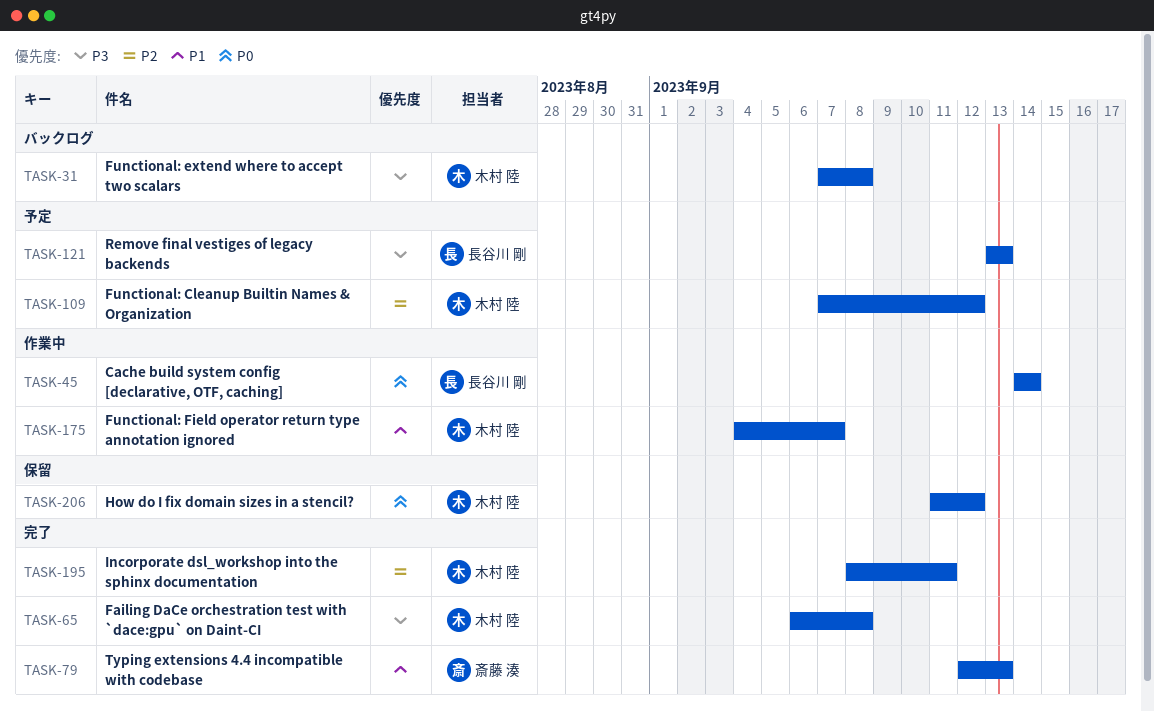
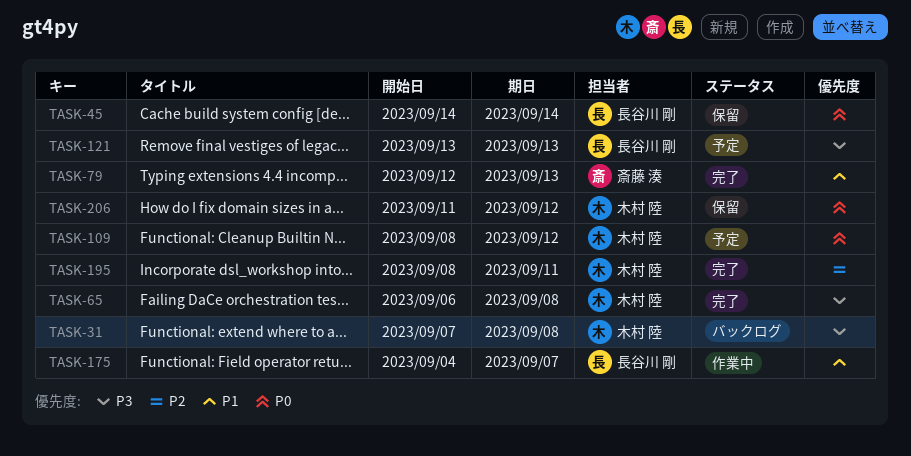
TASK-45, status: 作業中 -> 保留
TASK-109, priority: P2 -> P0
TASK-109, start: Sep 7 -> Sep 8
TASK-175, owner: 木村 陸 -> 長谷川 剛

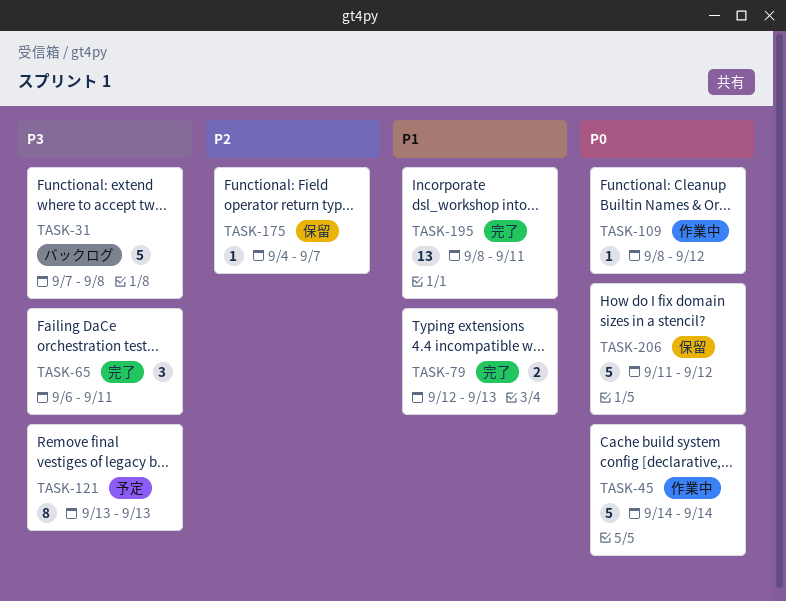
TASK-45, status: 保留 -> 作業中
TASK-65, due: Sep 8 -> Sep 11
TASK-109, status: 予定 -> 作業中
TASK-175, status: 作業中 -> 保留
TASK-175, priority: P1 -> P2
TASK-195, priority: P2 -> P1

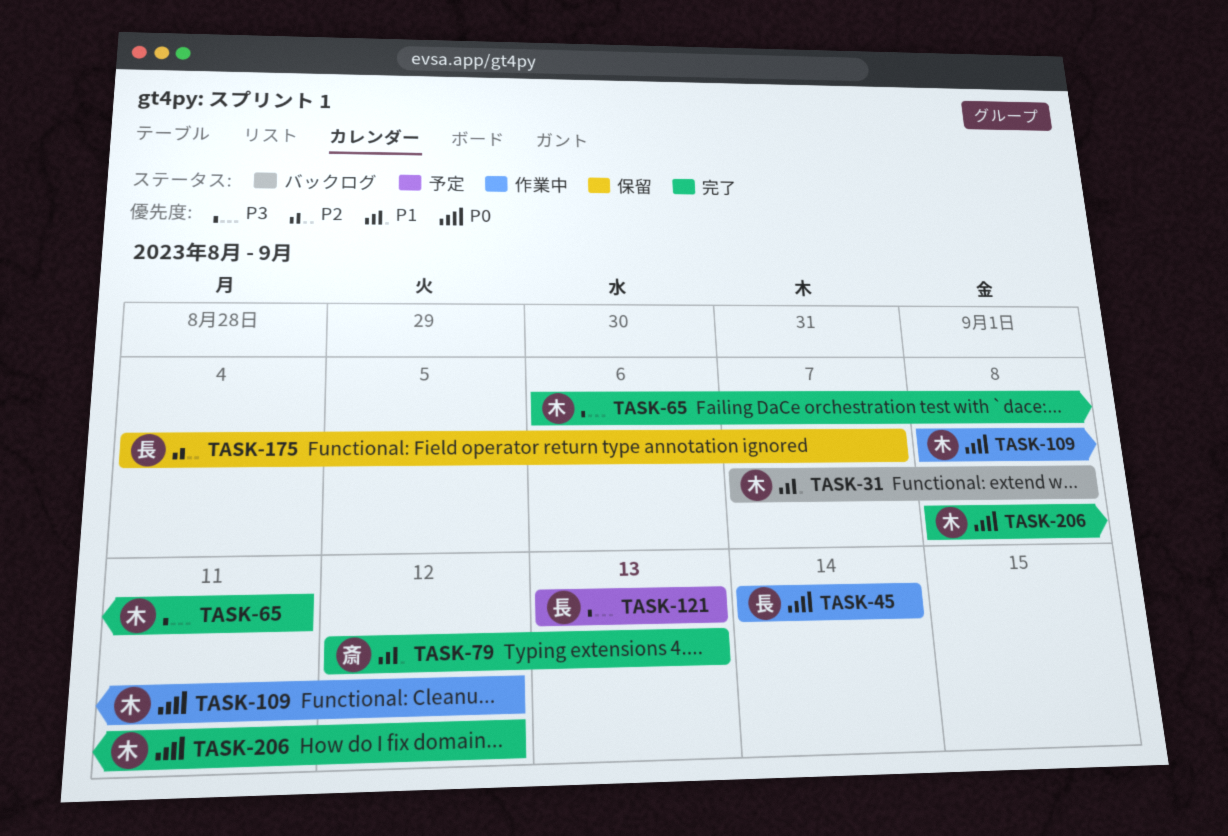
TASK-31, priority: P3 -> P1
TASK-195: present -> none
TASK-206, status: 保留 -> 完了
TASK-206, start: Sep 11 -> Sep 8

